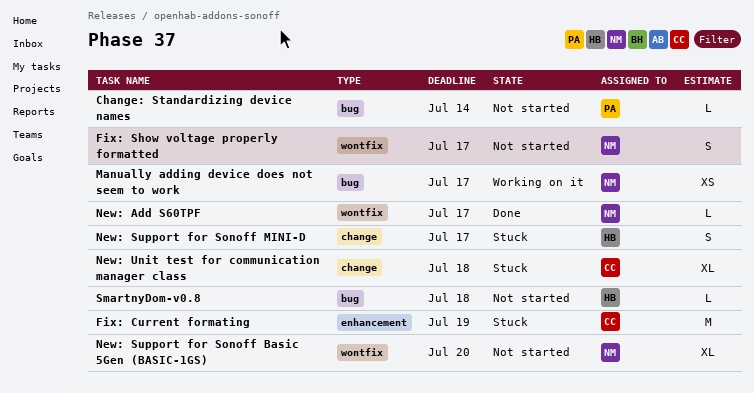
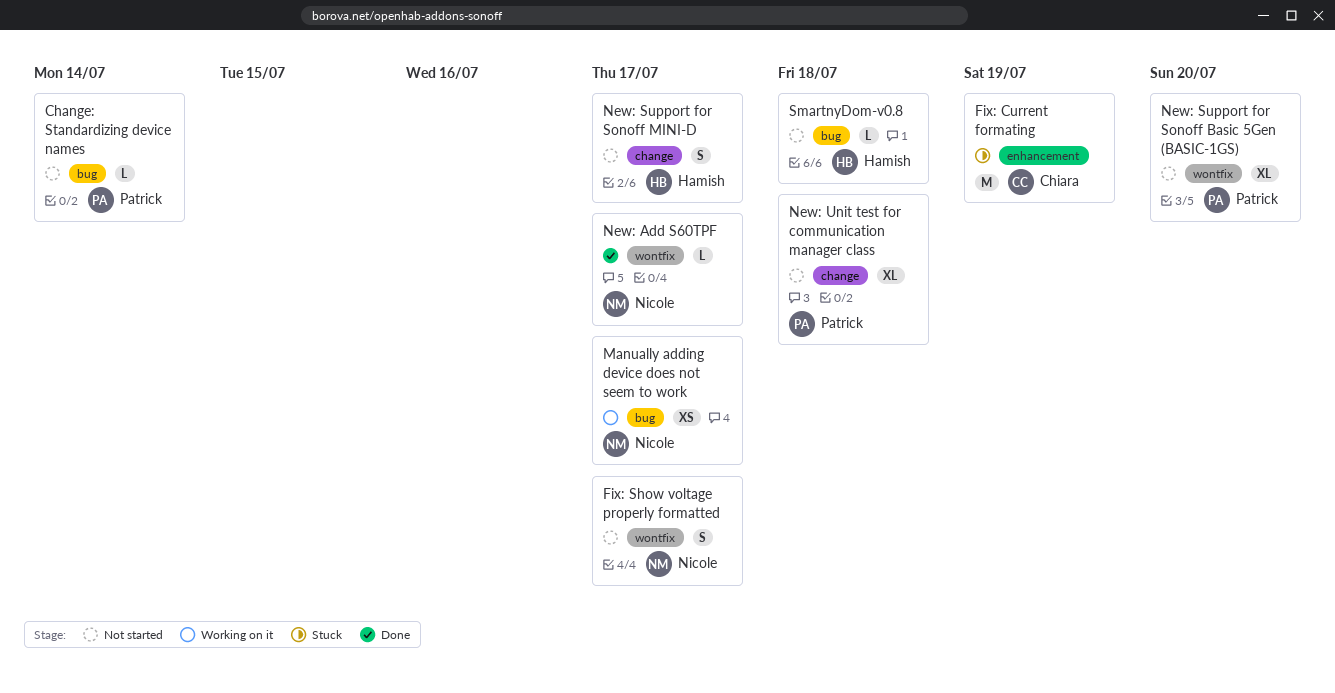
New: Support for Sonoff Basic 5Gen (BASIC-1GS), owner: Nicole -> Patrick
New: Support for Sonoff MINI-D, status: Stuck -> Not started
New: Unit test for communication manager class, status: Stuck -> Not started
New: Unit test for communication manager class, owner: Chiara -> Patrick

